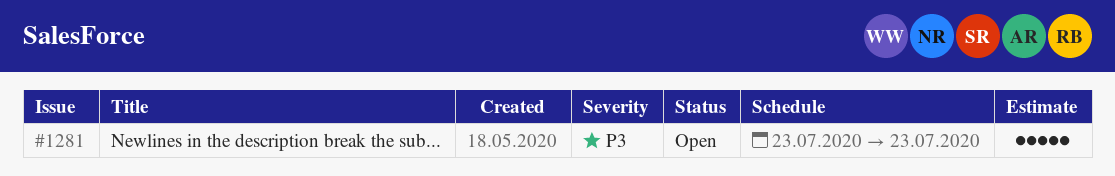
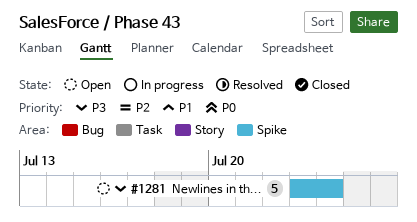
#1281, due: Jul 23 -> Jul 24

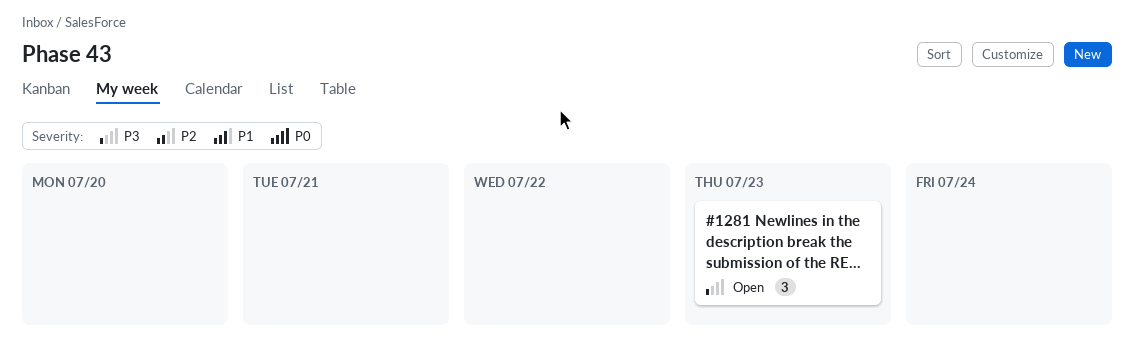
#1281, estimate: 5 -> 3
#1281, due: Jul 24 -> Jul 23

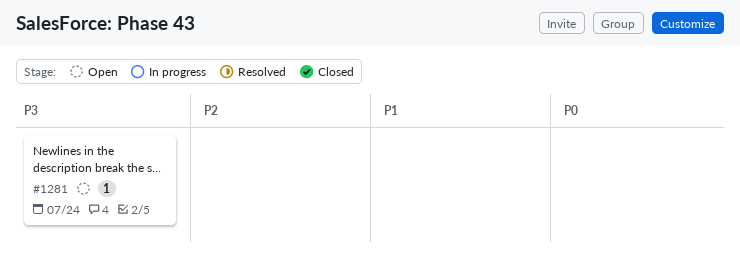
#1281, estimate: 3 -> 1
#1281, due: Jul 23 -> Jul 24

